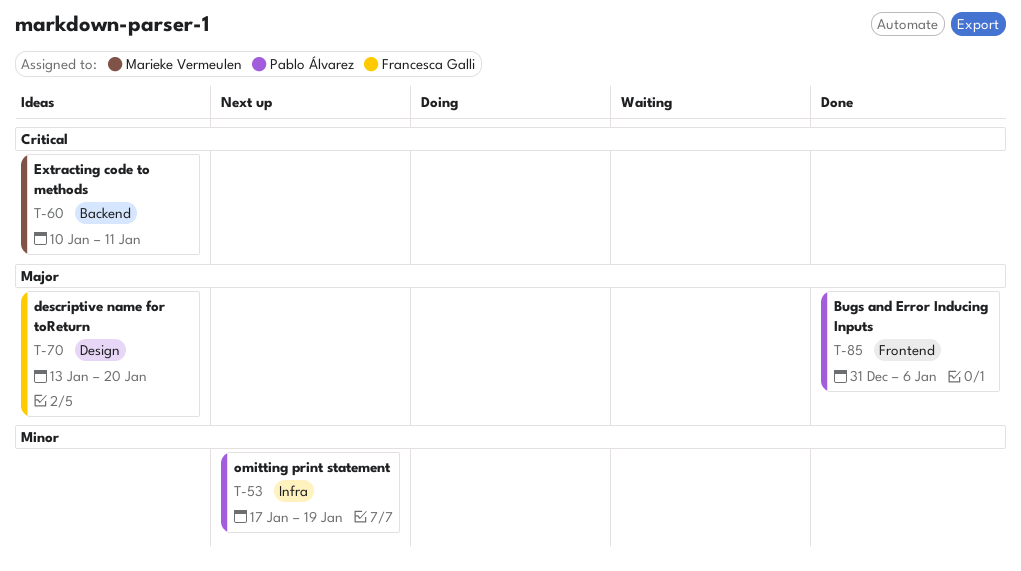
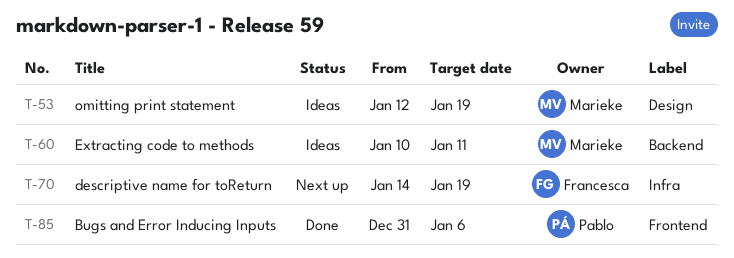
T-53, status: Next up -> Ideas
T-53, owner: Pablo Álvarez -> Marieke Vermeulen
T-53, label: Infra -> Design
T-53, start: Jan 17 -> Jan 12
T-70, status: Ideas -> Next up
T-70, label: Design -> Infra
T-70, start: Jan 13 -> Jan 14
T-70, due: Jan 20 -> Jan 19

